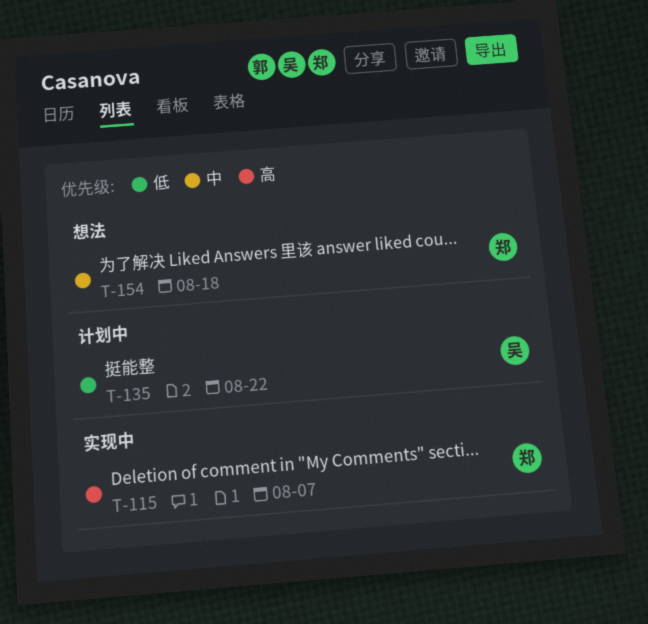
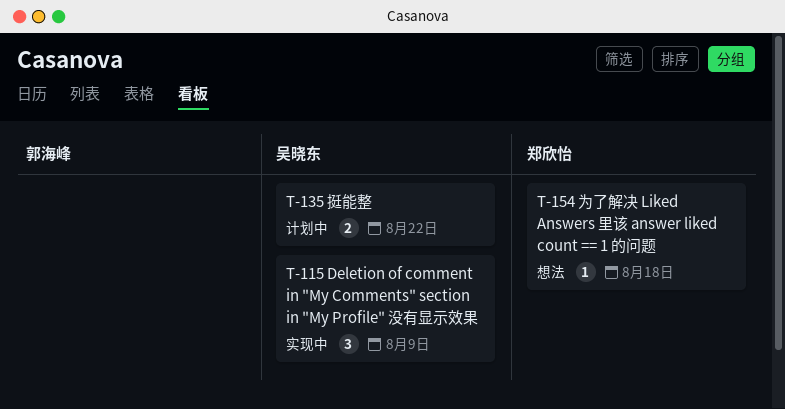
T-115, owner: 郑欣怡 -> 吴晓东
T-115, due: Aug 7 -> Aug 9

